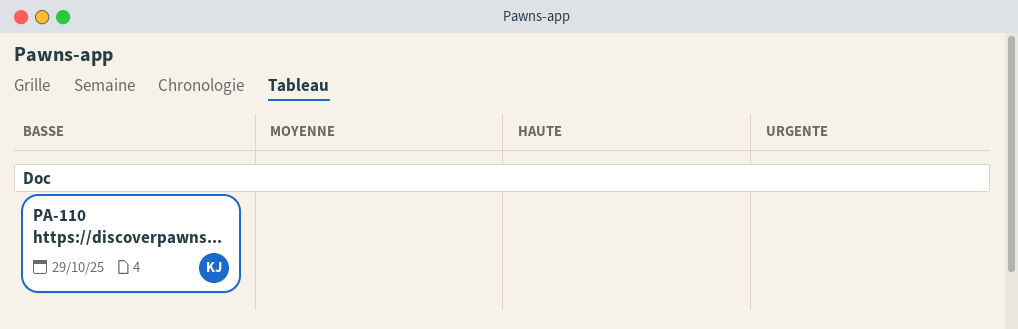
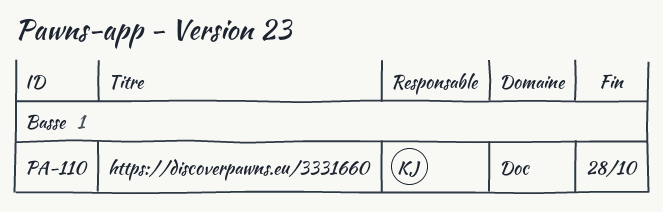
PA-110, due: Oct 29 -> Oct 28

